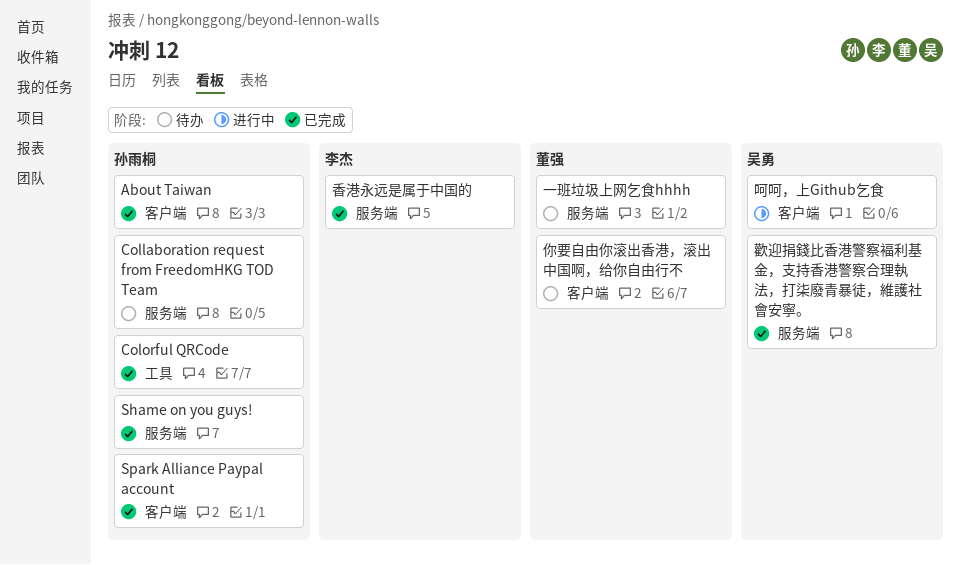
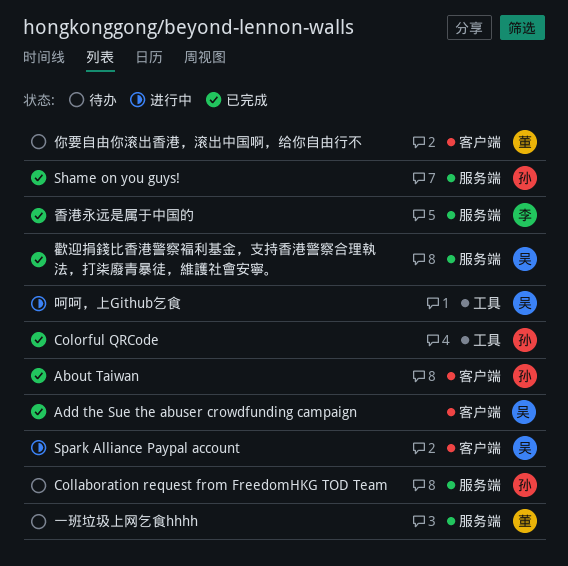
Add the Sue the abuser crowdfunding campaign: none -> present
Spark Alliance Paypal account, status: 已完成 -> 进行中
Spark Alliance Paypal account, owner: 孙雨桐 -> 吴勇
呵呵，上Github乞食, label: 客户端 -> 工具

